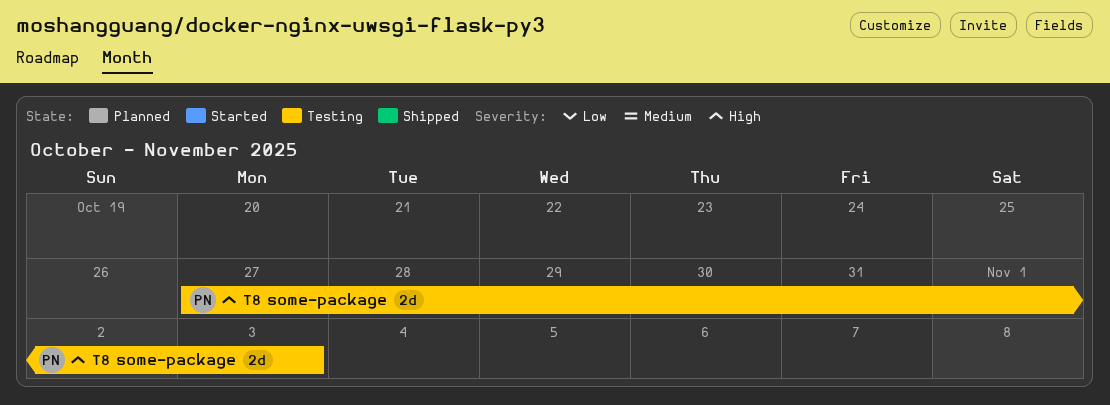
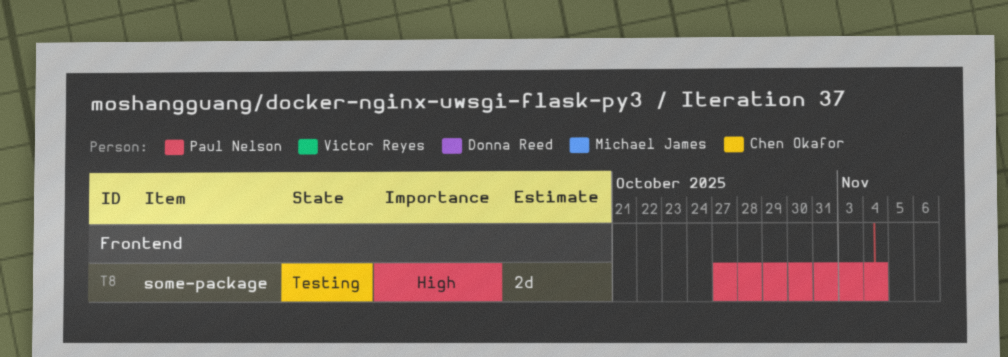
T8, due: Nov 3 -> Nov 4

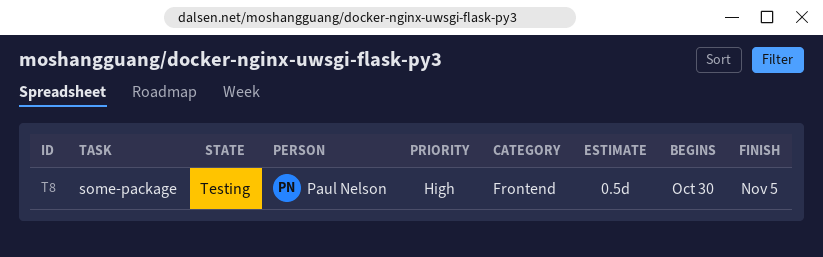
T8, estimate: 2d -> 0.5d
T8, start: Oct 27 -> Oct 30
T8, due: Nov 4 -> Nov 5

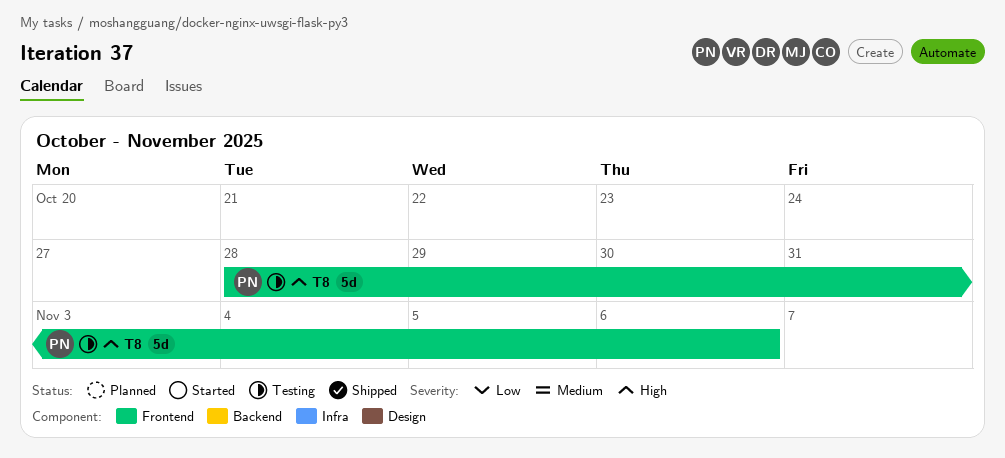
T8, estimate: 0.5d -> 5d
T8, start: Oct 30 -> Oct 28
T8, due: Nov 5 -> Nov 6

